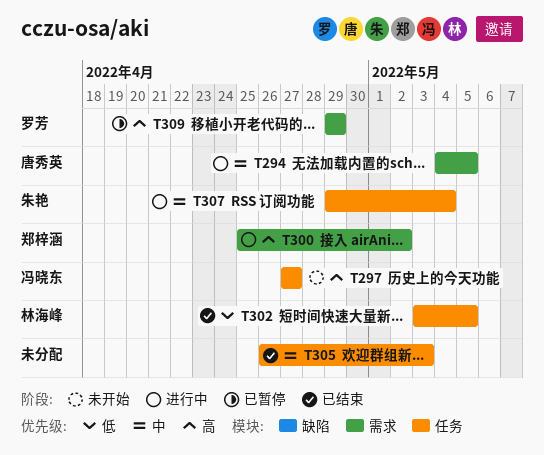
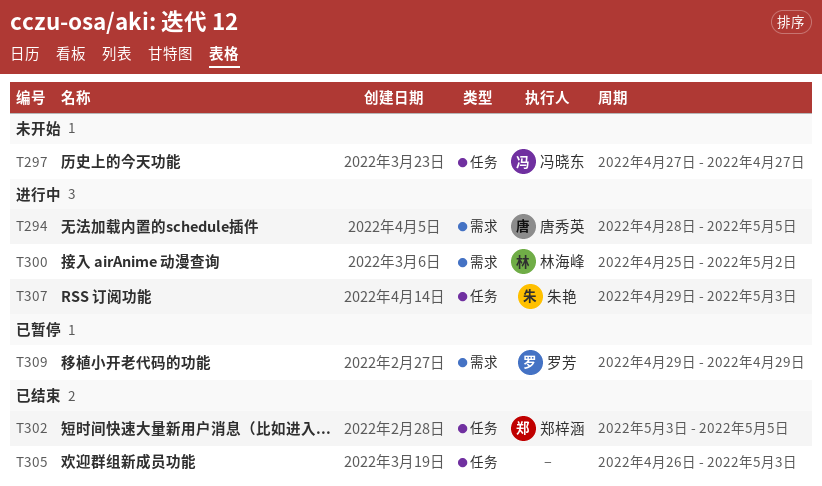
T294, start: May 4 -> Apr 28
T300, owner: 郑梓涵 -> 林海峰
T302, owner: 林海峰 -> 郑梓涵
T307, due: May 4 -> May 3

